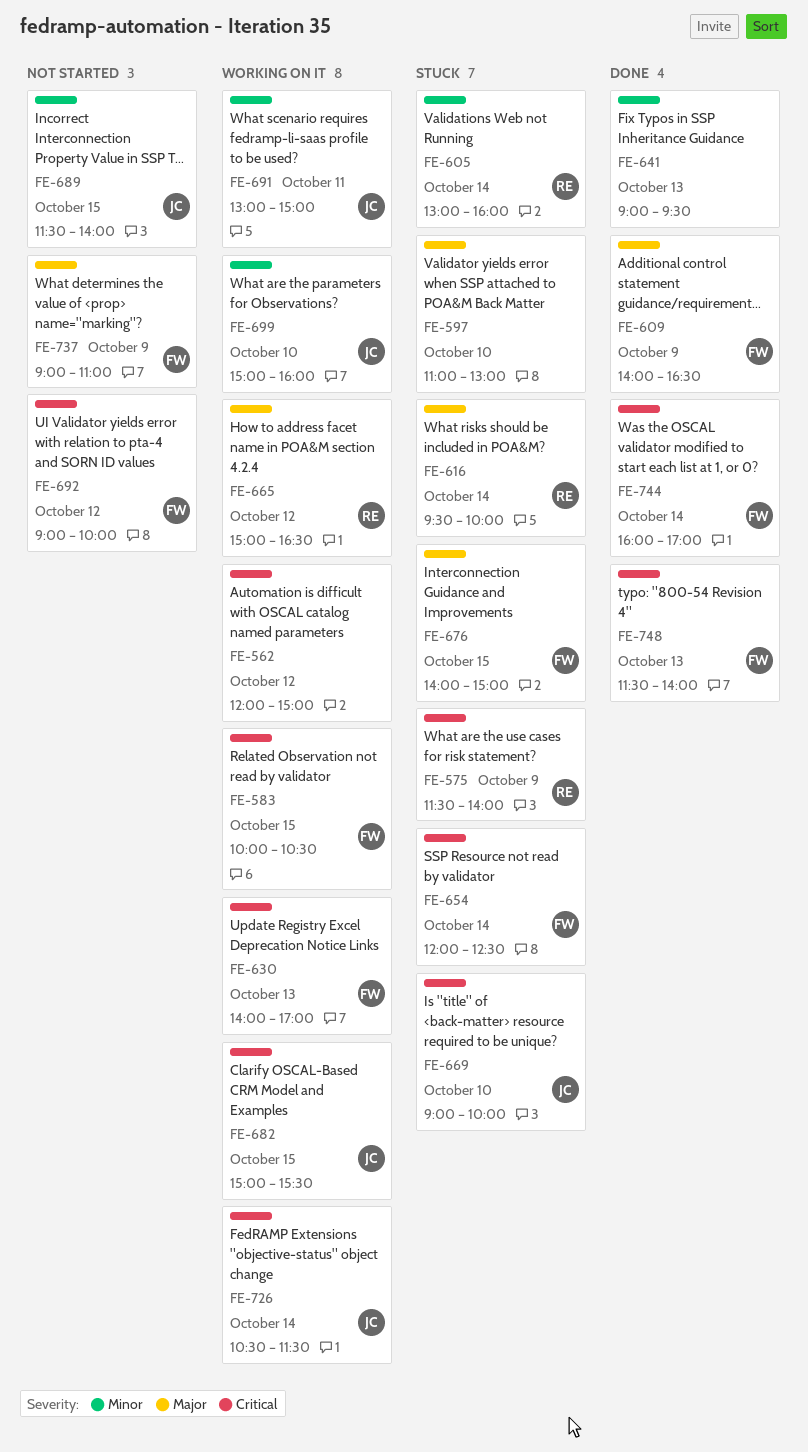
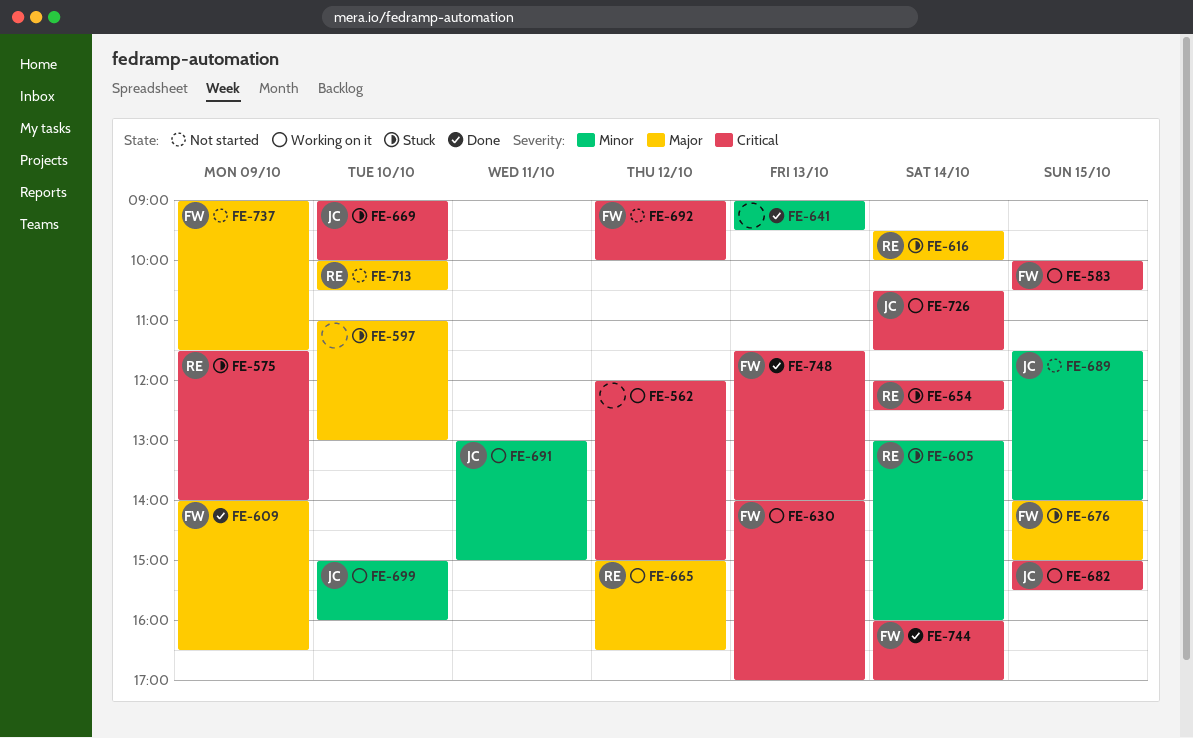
FE-654, owner: FW -> RE
FE-713: none -> present
FE-737, ends: 11:00 -> 11:30

